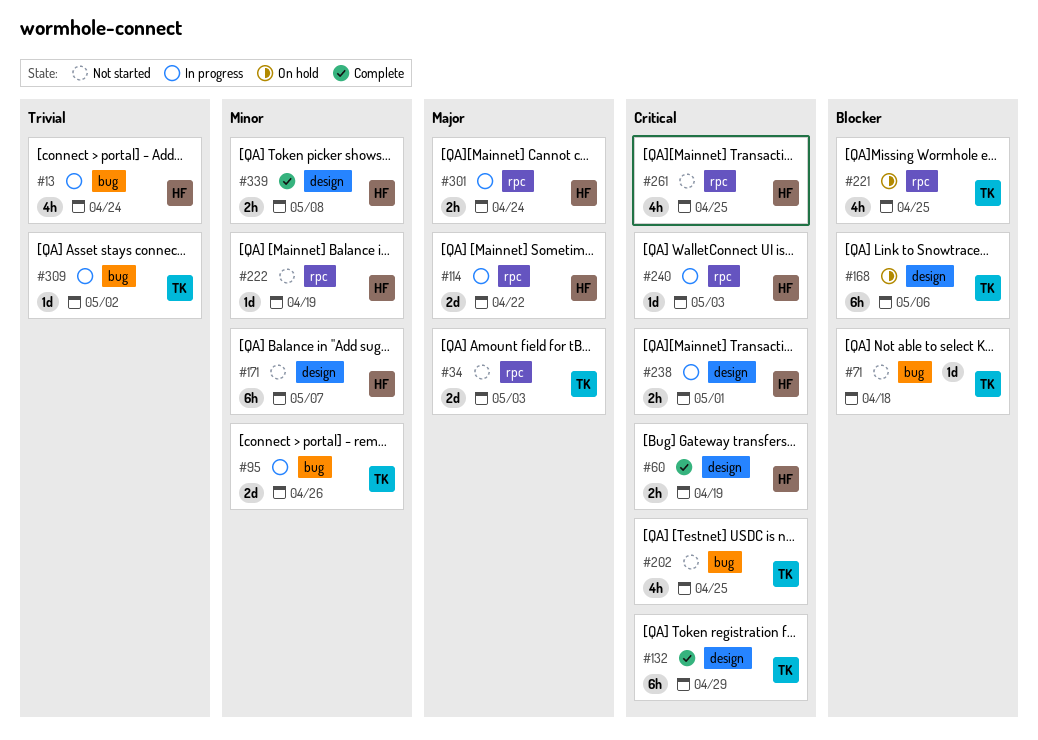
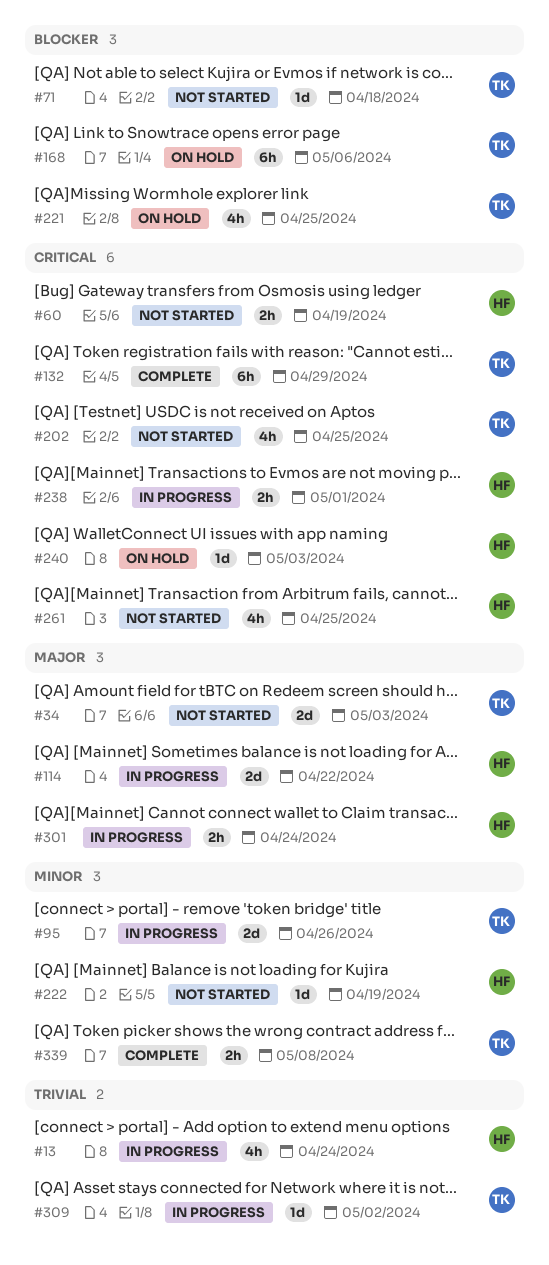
#60, status: Complete -> Not started
#171: present -> none
#240, status: In progress -> On hold
#339, owner: HF -> TK

